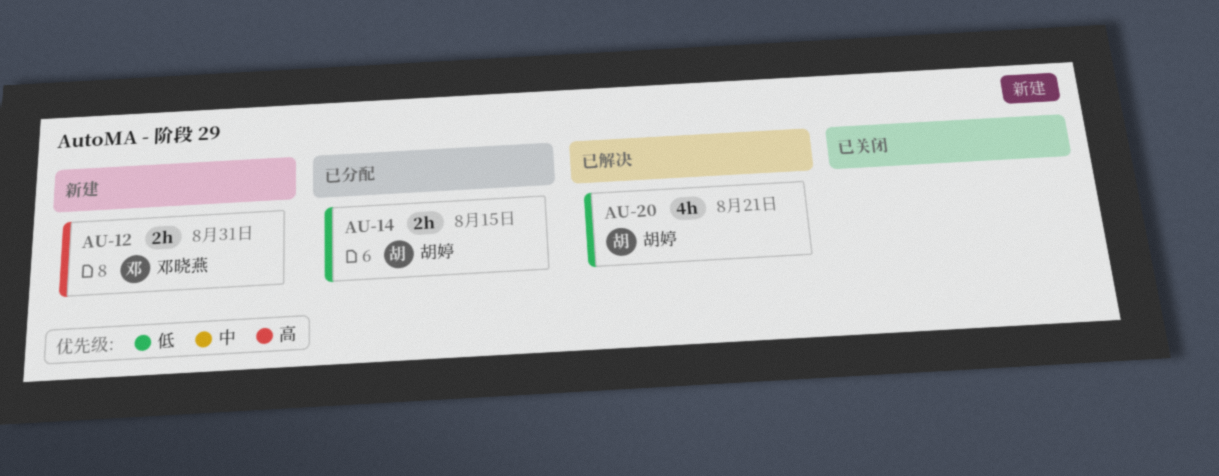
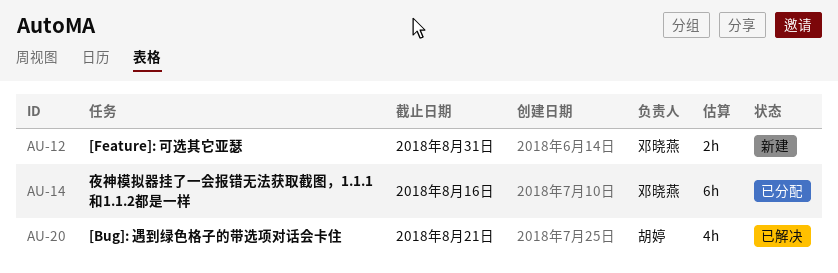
AU-14, owner: 胡婷 -> 邓晓燕
AU-14, estimate: 2h -> 6h
AU-14, due: Aug 15 -> Aug 16

